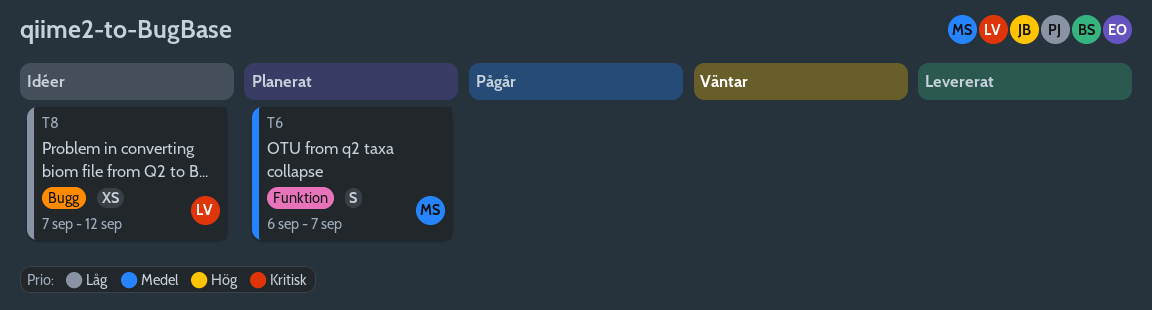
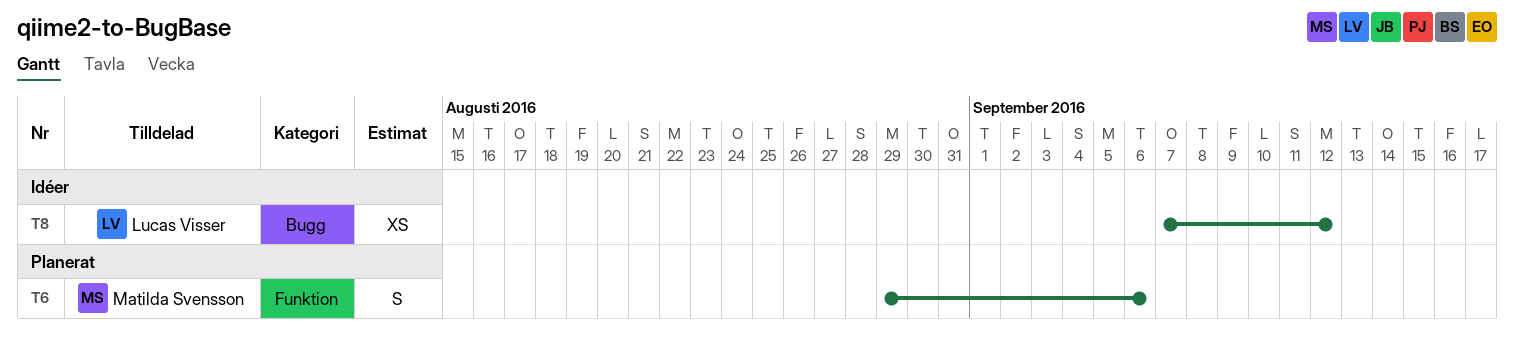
T6, start: Sep 6 -> Aug 29
T6, due: Sep 7 -> Sep 6

